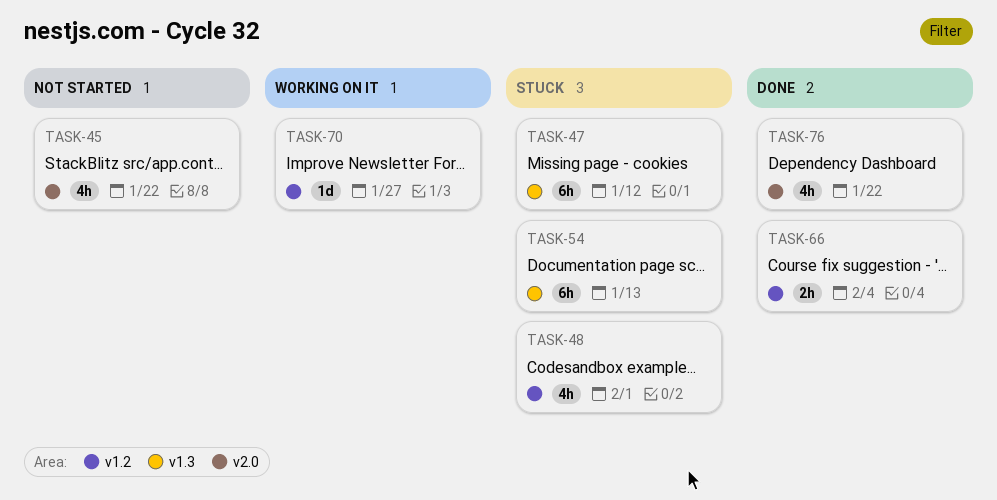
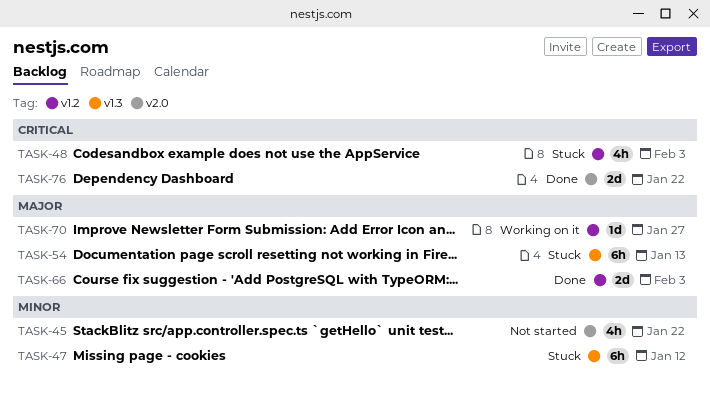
TASK-48, due: Feb 1 -> Feb 3
TASK-66, estimate: 2h -> 2d
TASK-66, due: Feb 4 -> Feb 3
TASK-76, estimate: 4h -> 2d

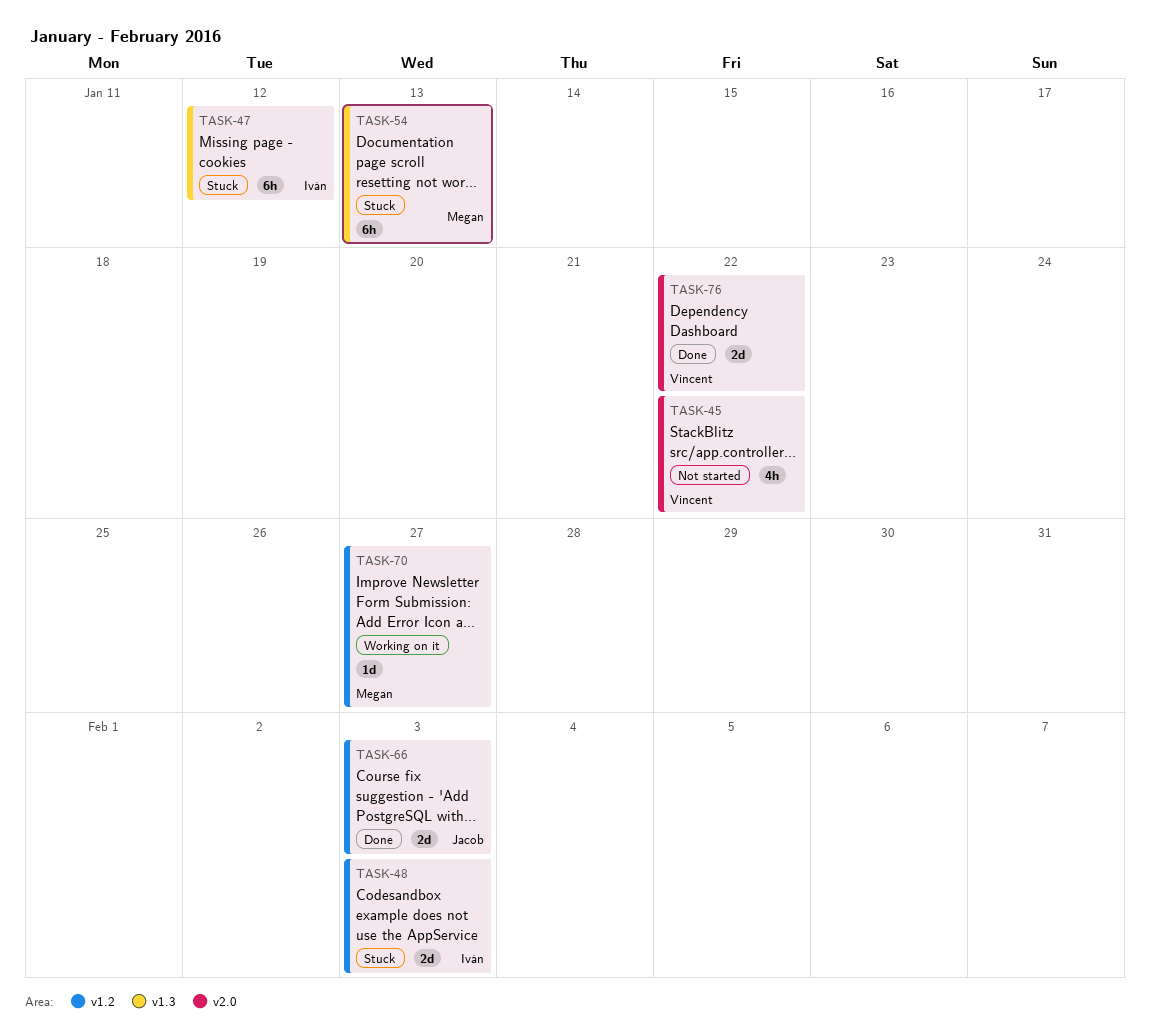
TASK-48, estimate: 4h -> 2d

